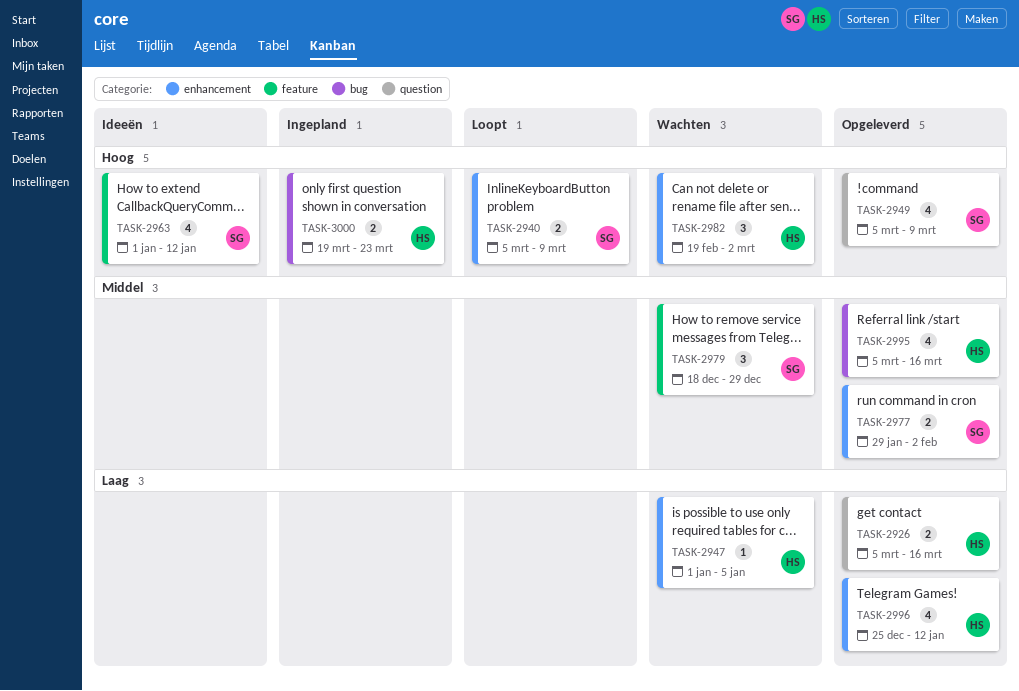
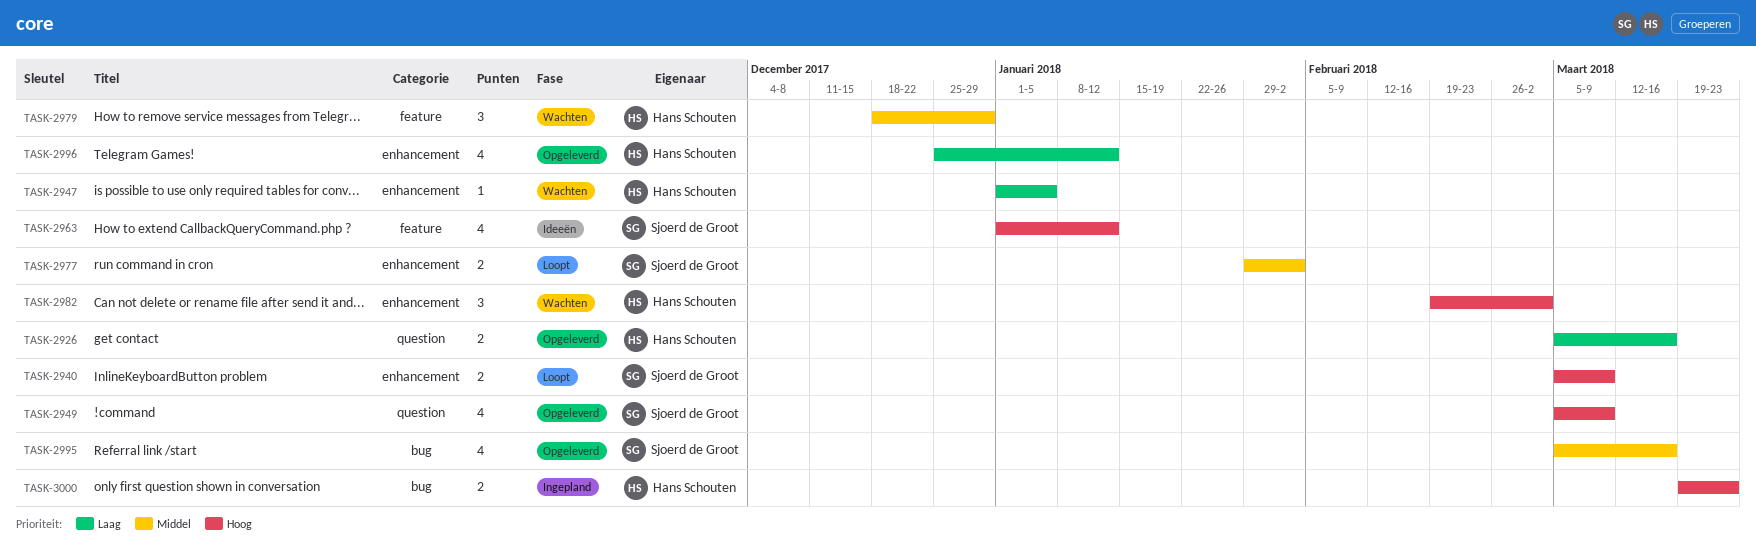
TASK-2977, status: Opgeleverd -> Loopt
TASK-2979, owner: Sjoerd de Groot -> Hans Schouten
TASK-2995, owner: Hans Schouten -> Sjoerd de Groot

